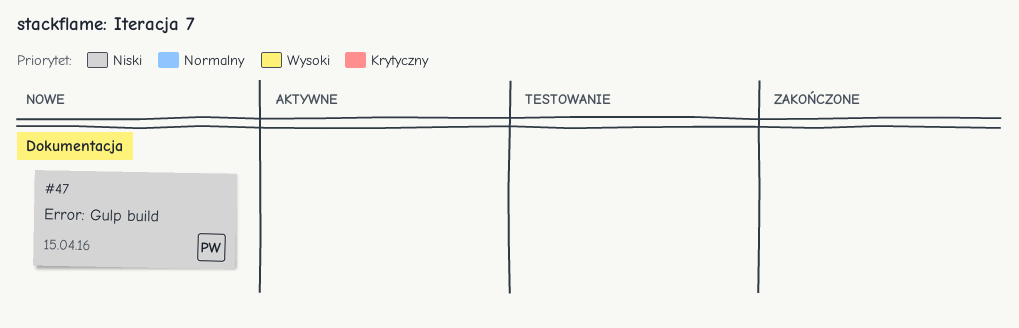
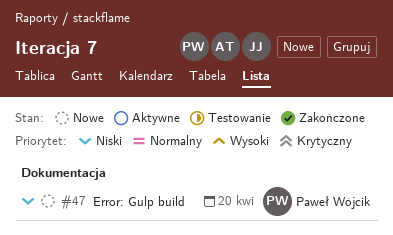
#47, due: Apr 15 -> Apr 20

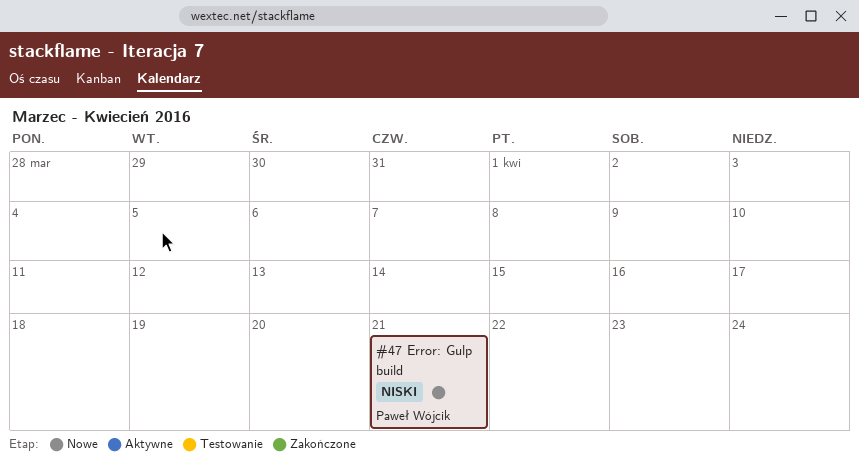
#47, due: Apr 20 -> Apr 21

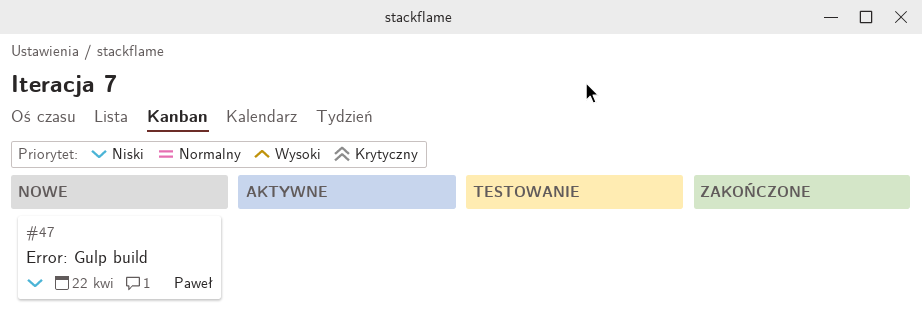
#47, due: Apr 21 -> Apr 22

